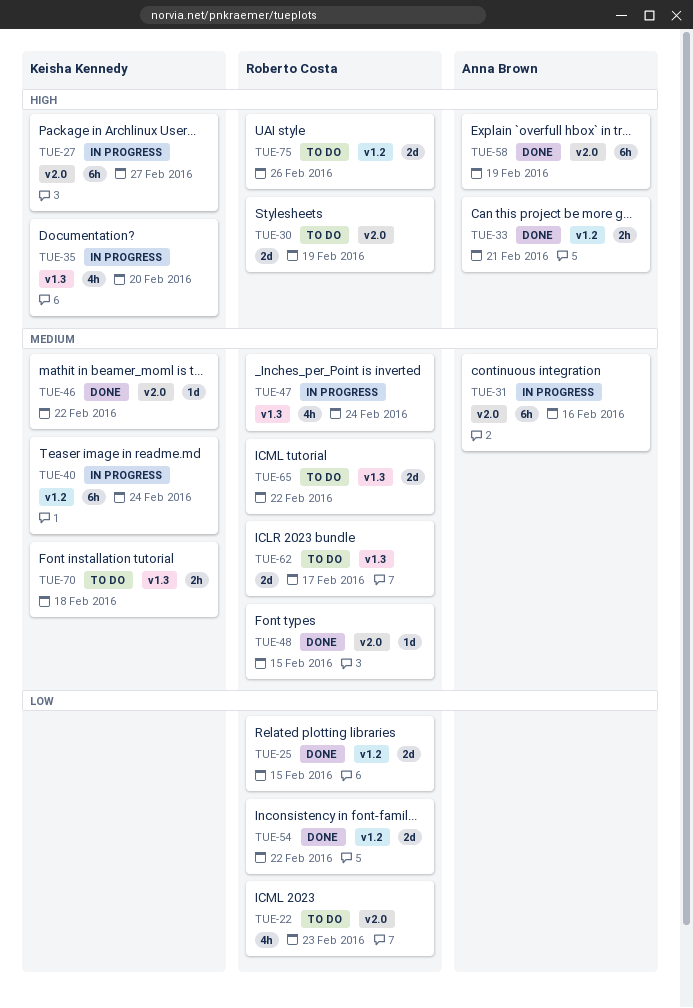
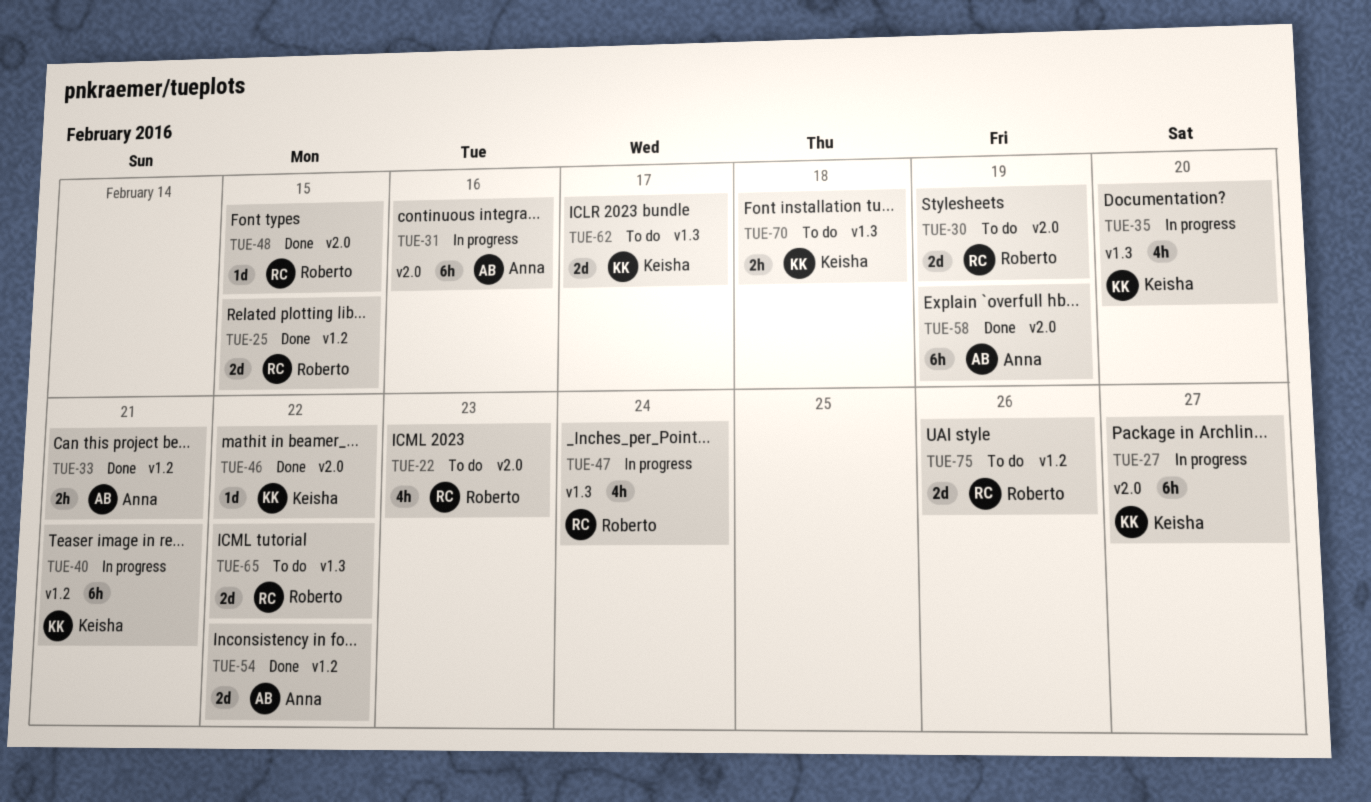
TUE-40, due: Feb 24 -> Feb 21
TUE-54, owner: Roberto Costa -> Anna Brown
TUE-62, owner: Roberto Costa -> Keisha Kennedy

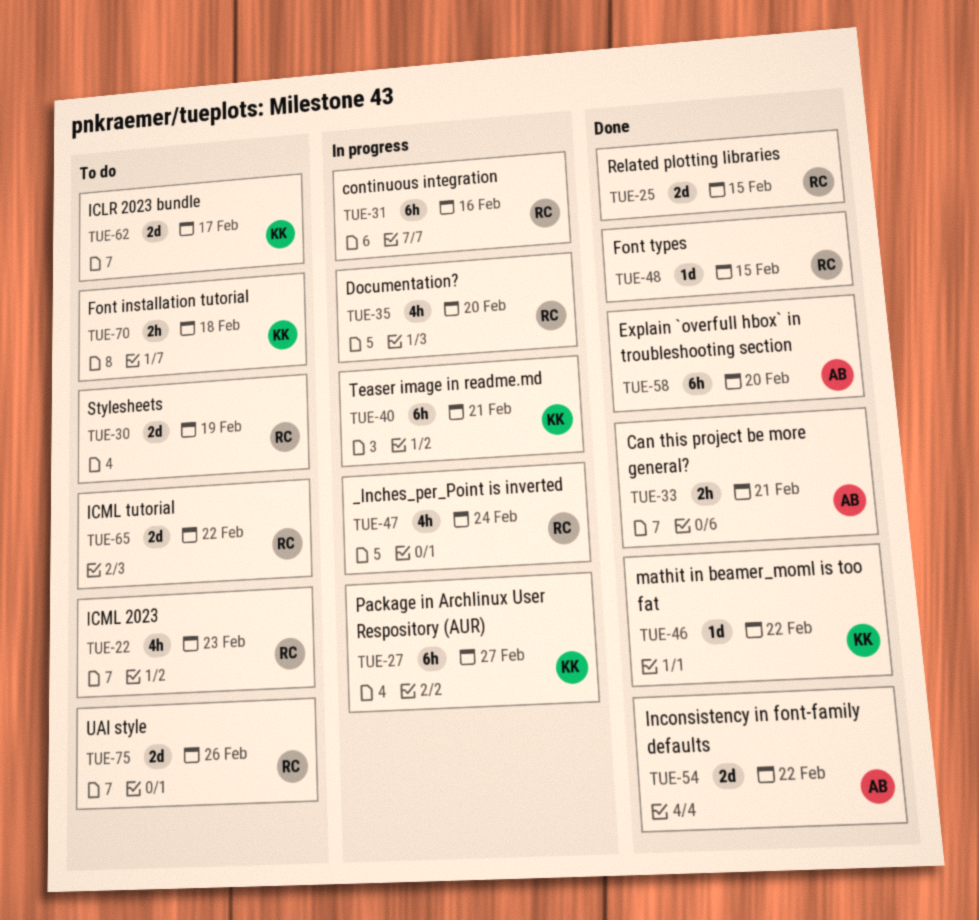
TUE-31, owner: Anna -> Roberto
TUE-35, owner: Keisha -> Roberto
TUE-58, due: Feb 19 -> Feb 20

